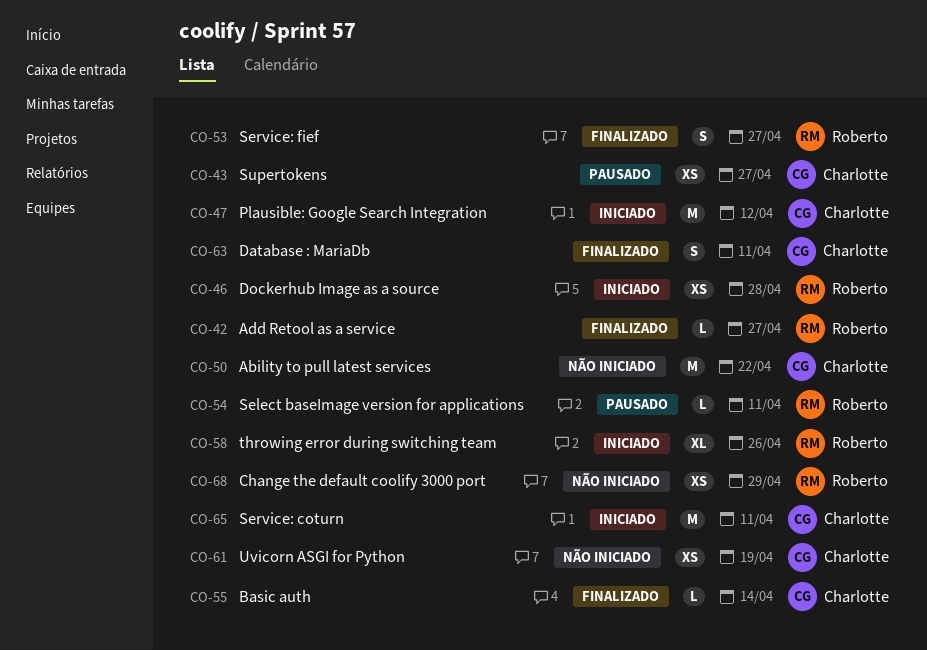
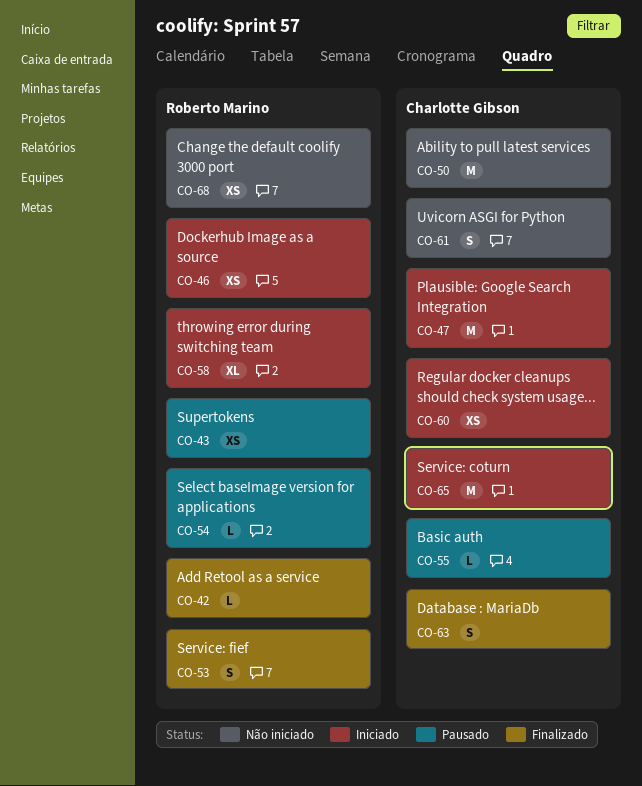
CO-43, owner: Charlotte Gibson -> Roberto Marino
CO-55, status: Finalizado -> Pausado
CO-60: none -> present
CO-61, estimate: XS -> S

